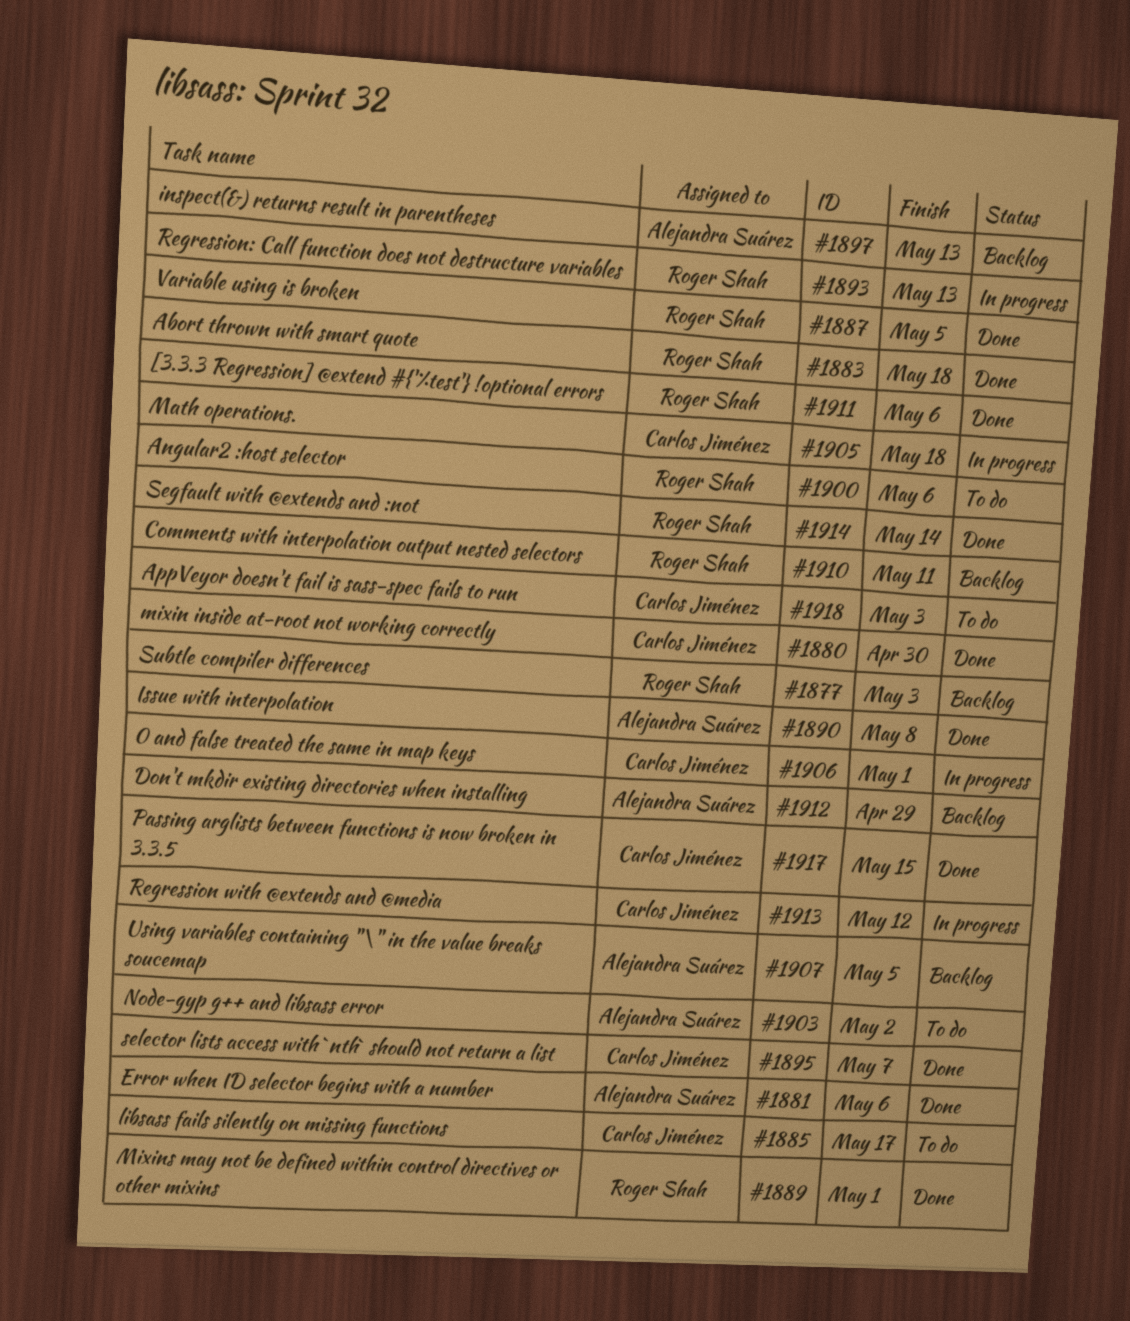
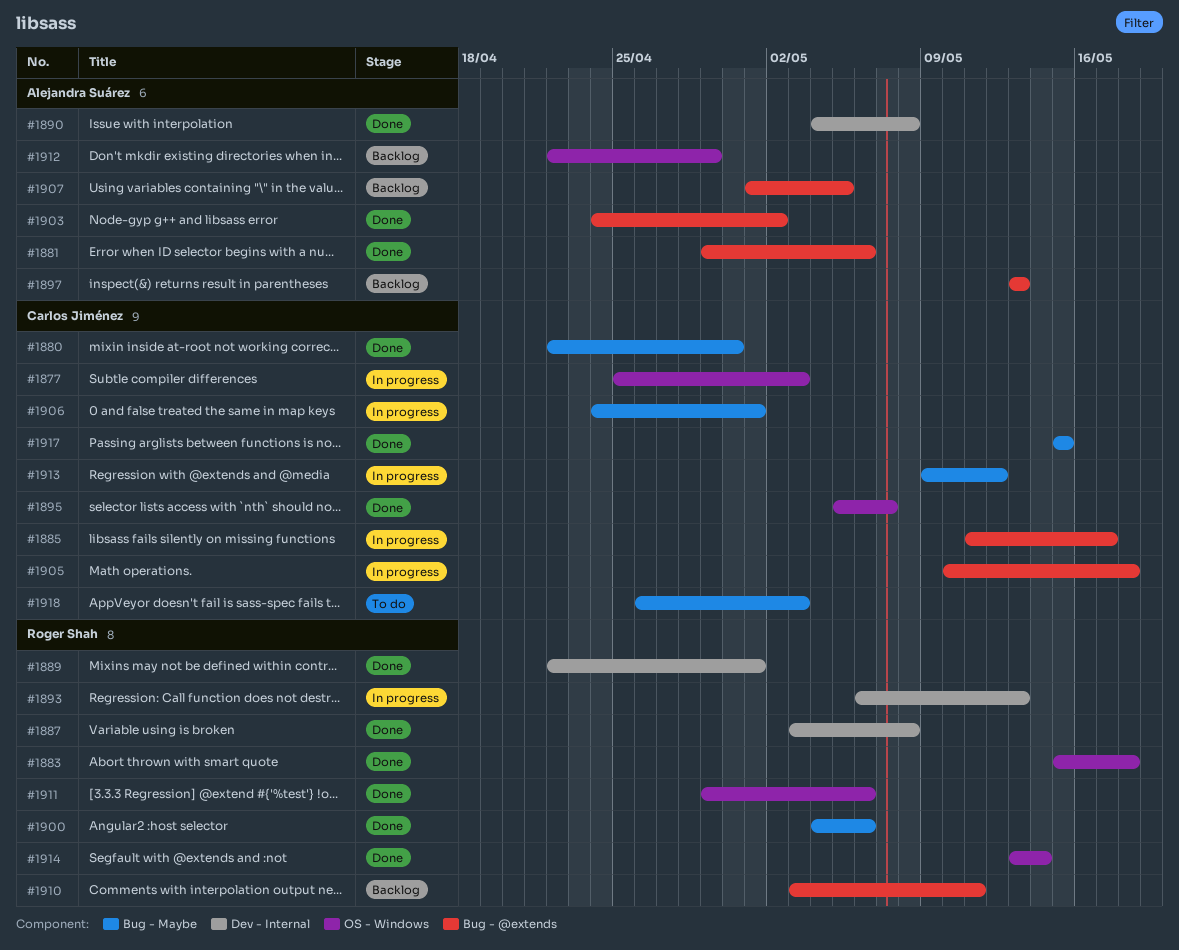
#1877, status: Backlog -> In progress
#1877, owner: Roger Shah -> Carlos Jiménez
#1885, status: To do -> In progress
#1887, due: May 5 -> May 8
#1900, status: To do -> Done
#1903, status: To do -> Done

